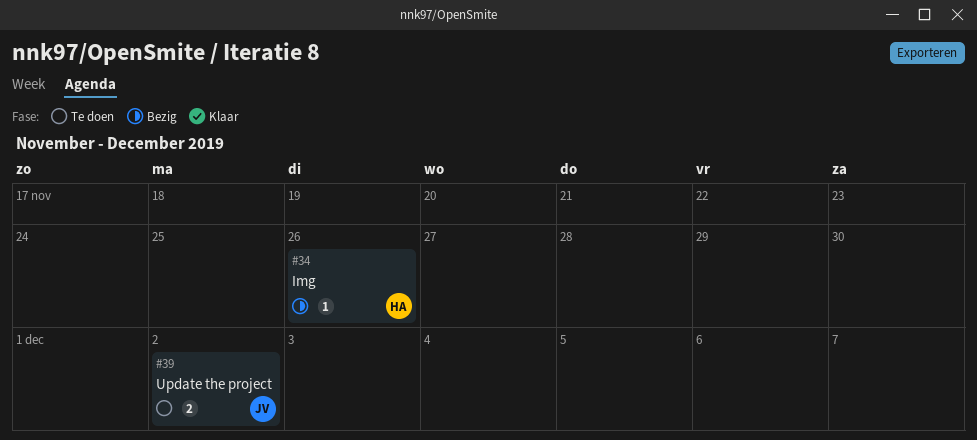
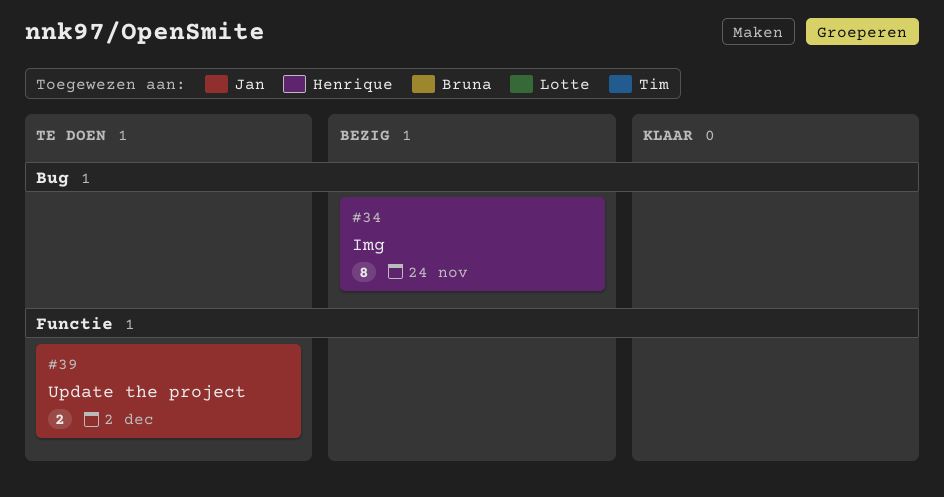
#34, estimate: 1 -> 8
#34, due: Nov 26 -> Nov 24

